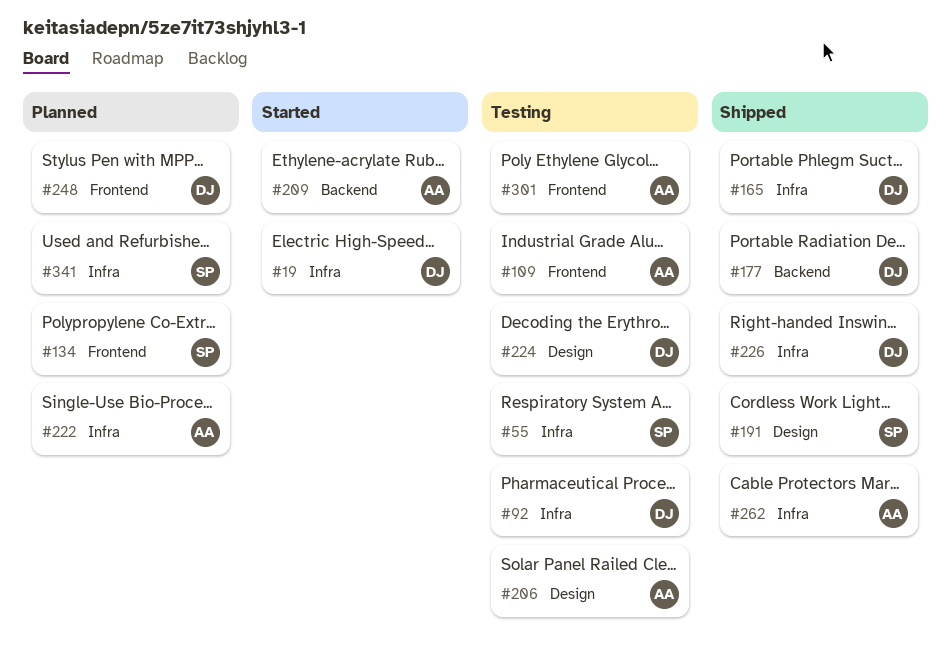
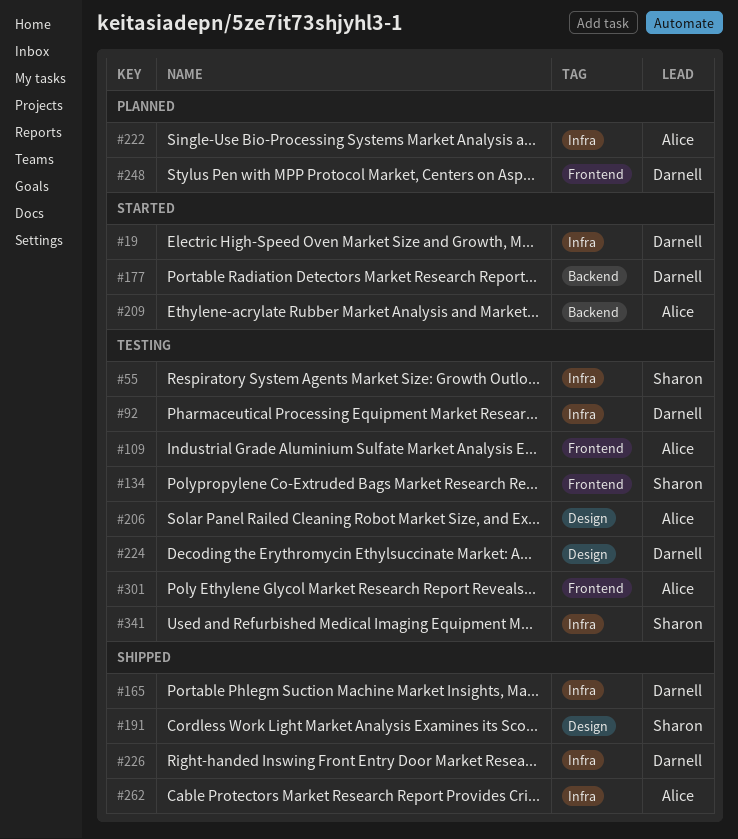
#134, status: Planned -> Testing
#177, status: Shipped -> Started
#341, status: Planned -> Testing

